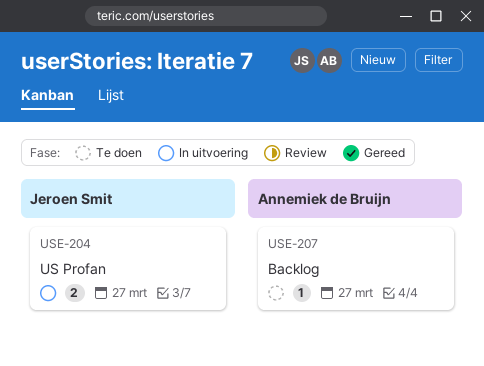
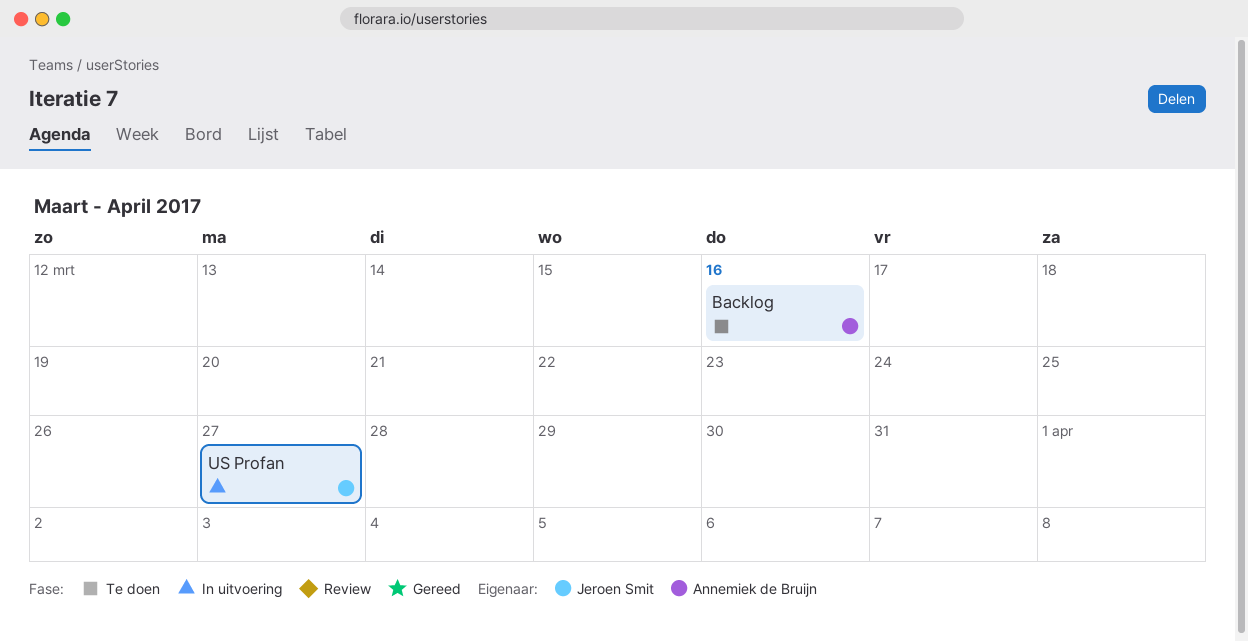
Backlog, due: Mar 27 -> Mar 16

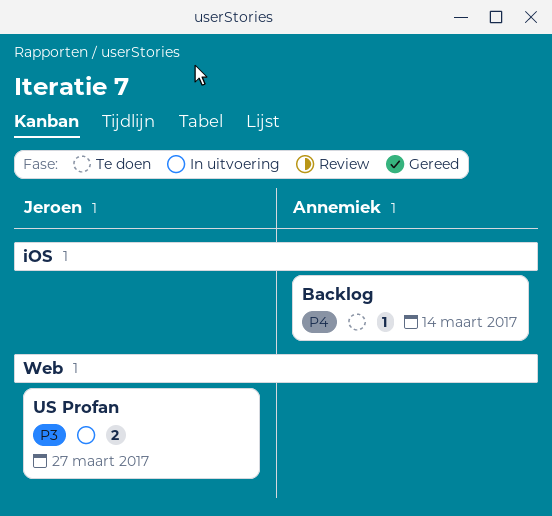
Backlog, due: Mar 16 -> Mar 14

